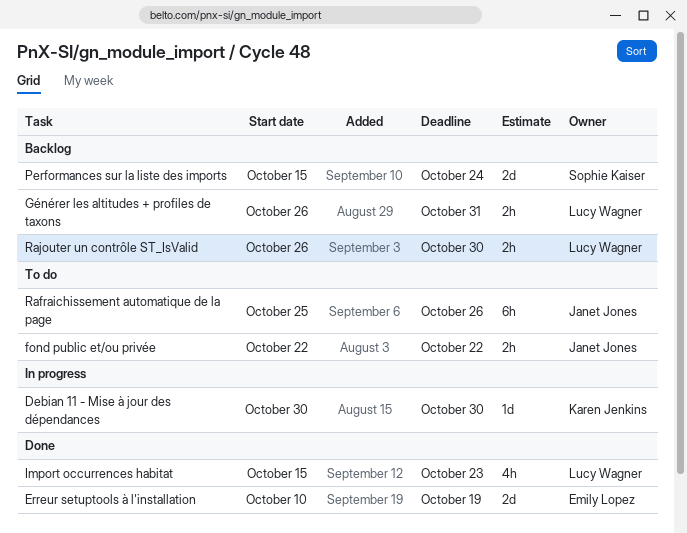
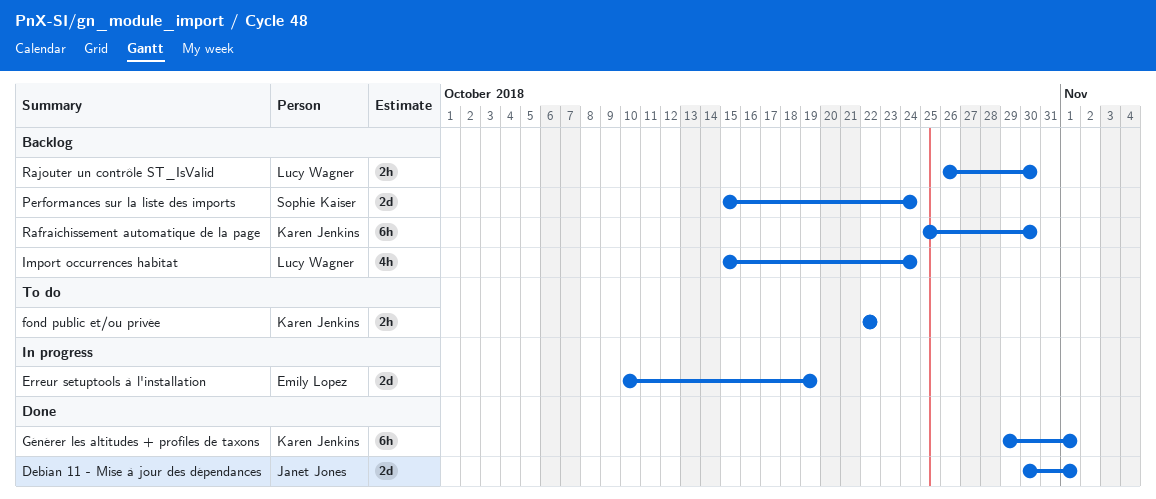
Debian 11 - Mise à jour des dépendances, status: In progress -> Done
Debian 11 - Mise à jour des dépendances, owner: Karen Jenkins -> Janet Jones
Debian 11 - Mise à jour des dépendances, estimate: 1d -> 2d
Debian 11 - Mise à jour des dépendances, due: Oct 30 -> Nov 1
Erreur setuptools à l'installation, status: Done -> In progress
fond public et/ou privée, owner: Janet Jones -> Karen Jenkins
Générer les altitudes + profiles de taxons, status: Backlog -> Done
Générer les altitudes + profiles de taxons, owner: Lucy Wagner -> Karen Jenkins
Générer les altitudes + profiles de taxons, estimate: 2h -> 6h
Générer les altitudes + profiles de taxons, start: Oct 26 -> Oct 29
Générer les altitudes + profiles de taxons, due: Oct 31 -> Nov 1
Import occurrences habitat, status: Done -> Backlog
Import occurrences habitat, due: Oct 23 -> Oct 24
Rafraichissement automatique de la page, status: To do -> Backlog
Rafraichissement automatique de la page, owner: Janet Jones -> Karen Jenkins
Rafraichissement automatique de la page, due: Oct 26 -> Oct 30

